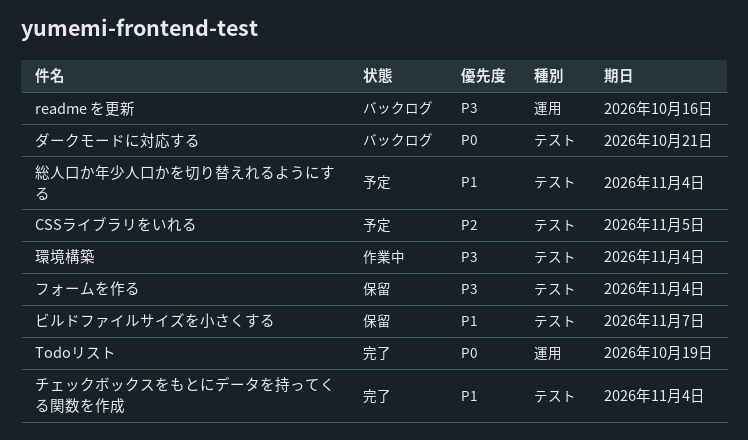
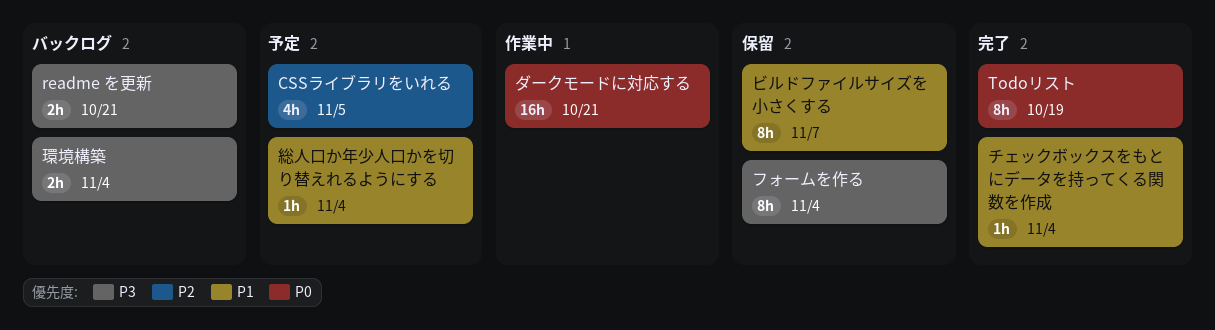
readme を更新, due: Oct 16 -> Oct 21
ダークモードに対応する, status: バックログ -> 作業中
環境構築, status: 作業中 -> バックログ

